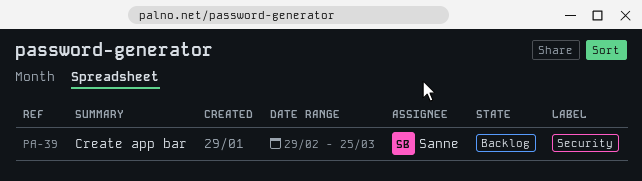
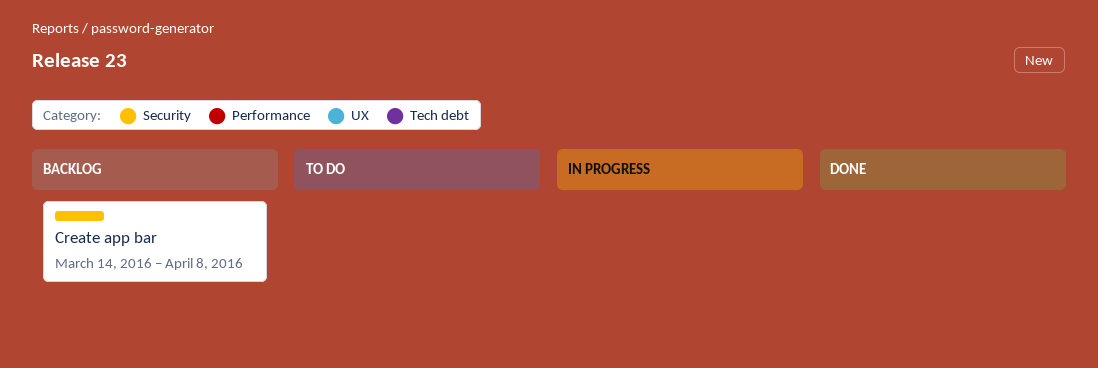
Create app bar, start: Feb 29 -> Mar 14
Create app bar, due: Mar 25 -> Apr 8

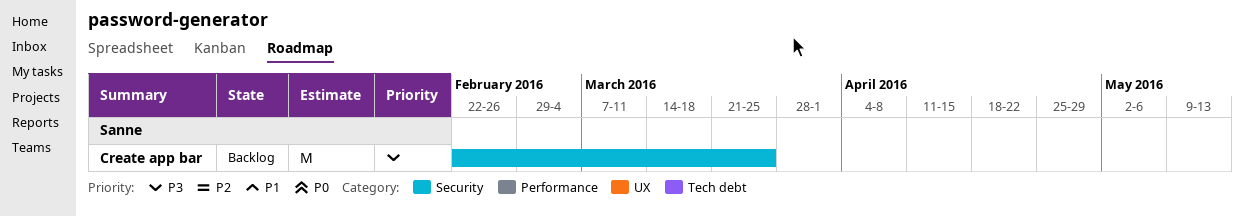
Create app bar, start: Mar 14 -> Feb 22
Create app bar, due: Apr 8 -> Mar 25

